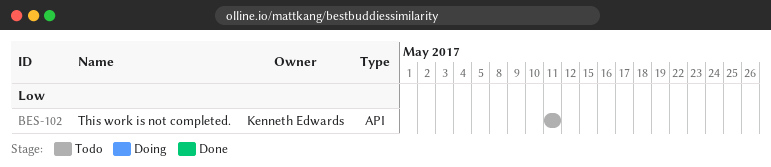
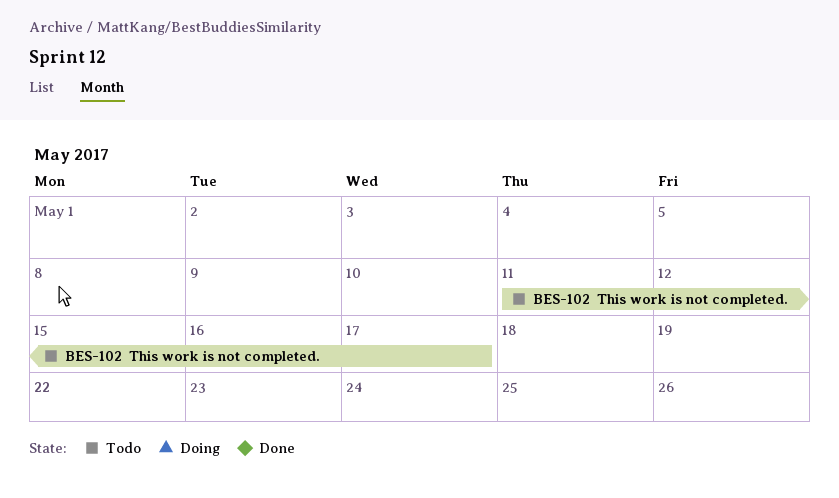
BES-102, due: May 11 -> May 17

